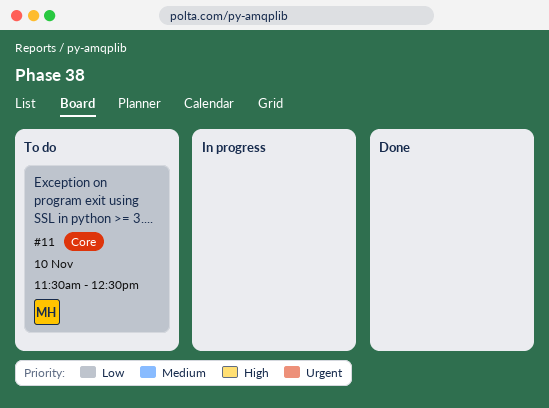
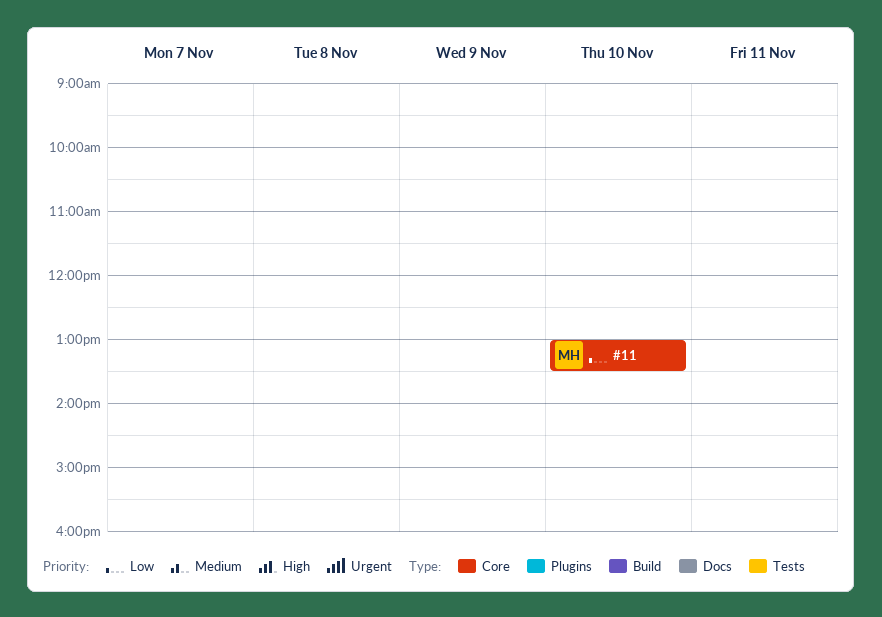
#11, begins: 11:30 -> 13:00
#11, ends: 12:30 -> 13:30

